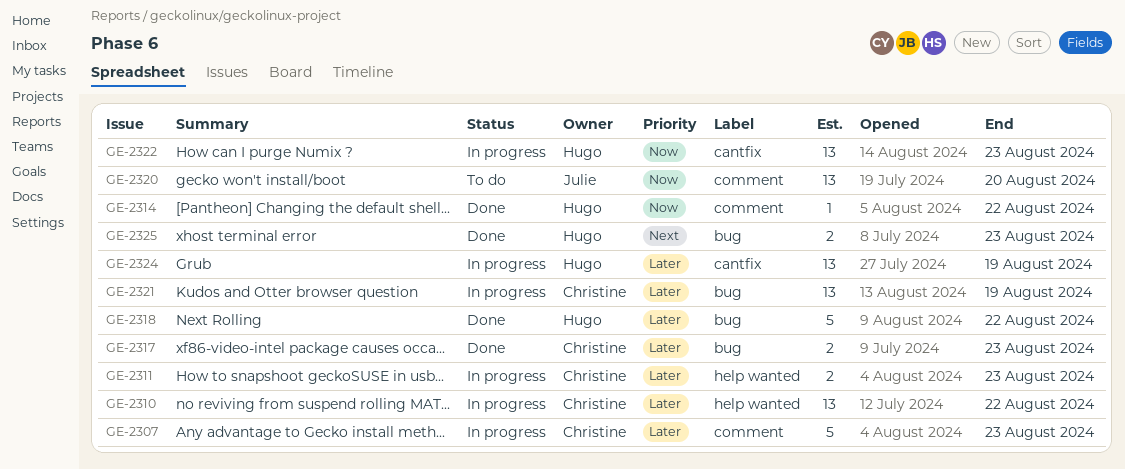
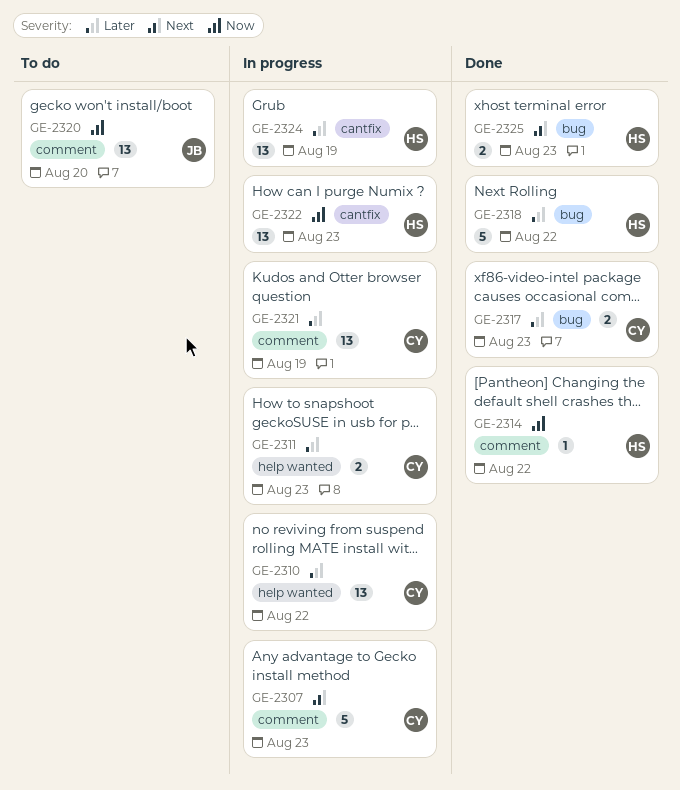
GE-2307, priority: Later -> Next
GE-2321, label: bug -> comment

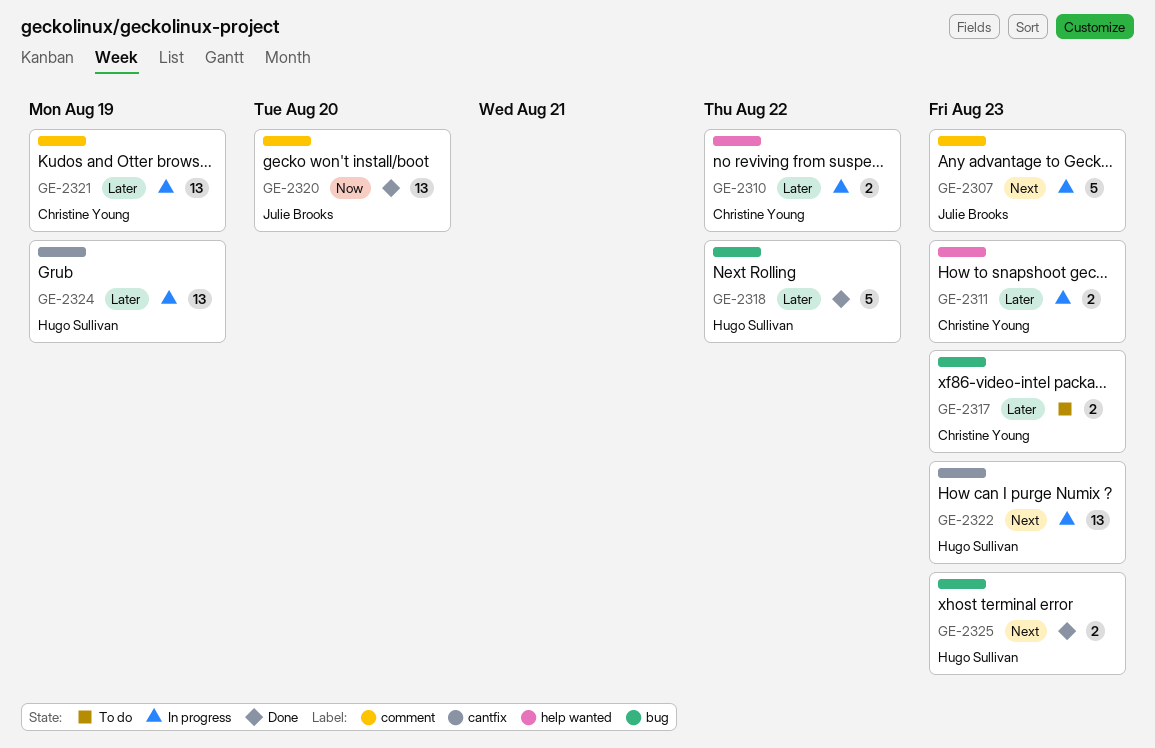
GE-2307, owner: Christine Young -> Julie Brooks
GE-2310, estimate: 13 -> 2
GE-2314: present -> none
GE-2317, status: Done -> To do
GE-2320, status: To do -> Done
GE-2322, priority: Now -> Next

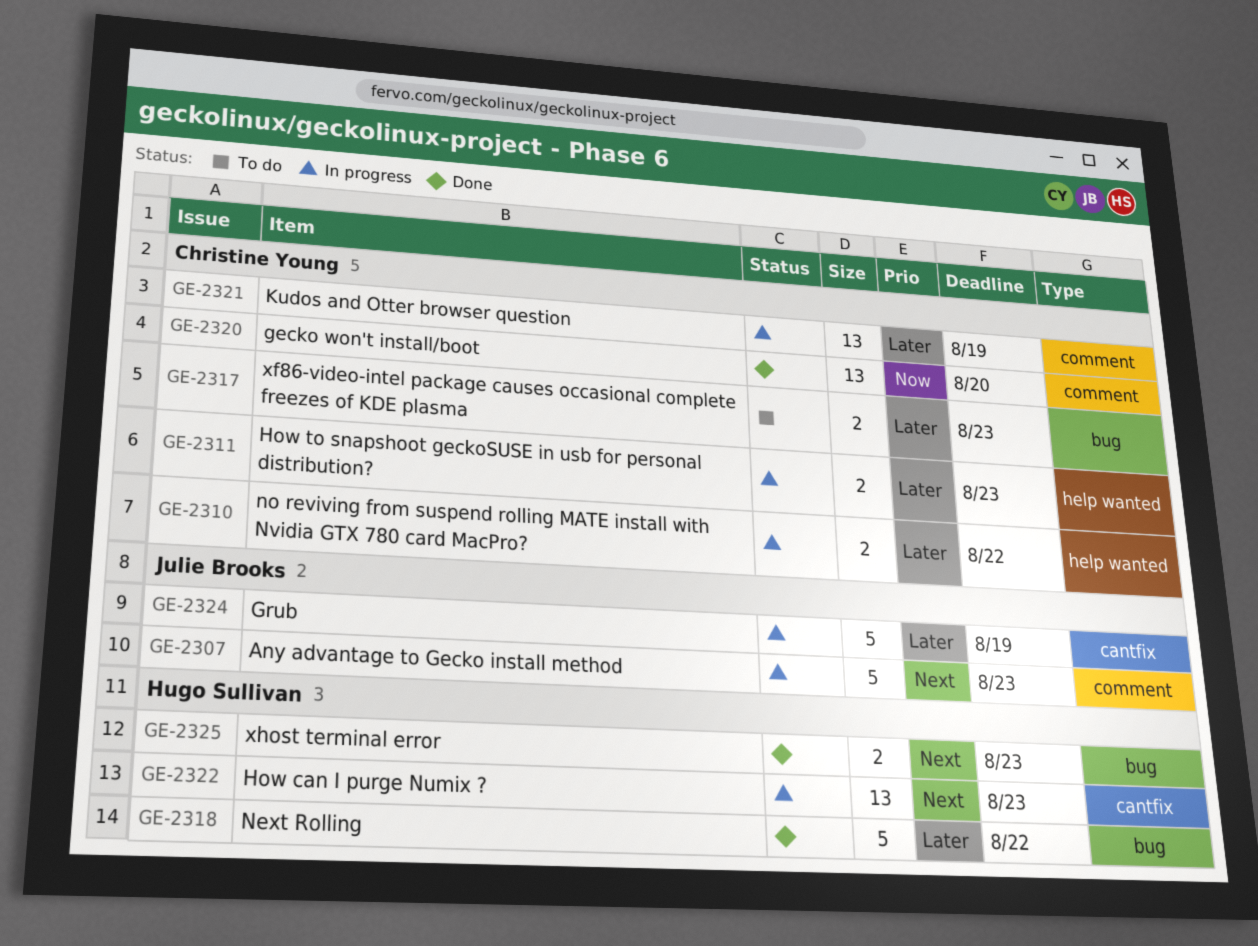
GE-2320, owner: Julie Brooks -> Christine Young
GE-2324, owner: Hugo Sullivan -> Julie Brooks
GE-2324, estimate: 13 -> 5

